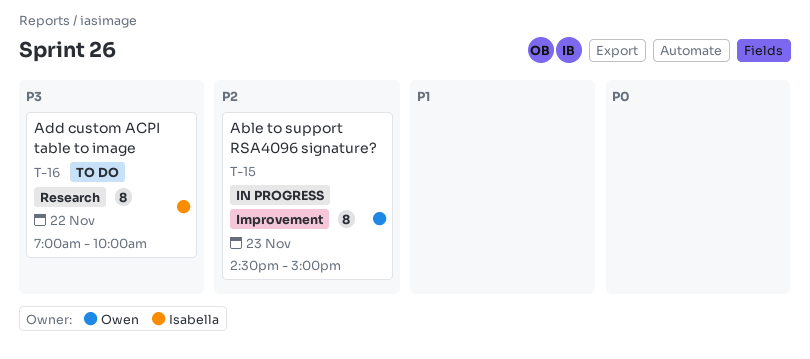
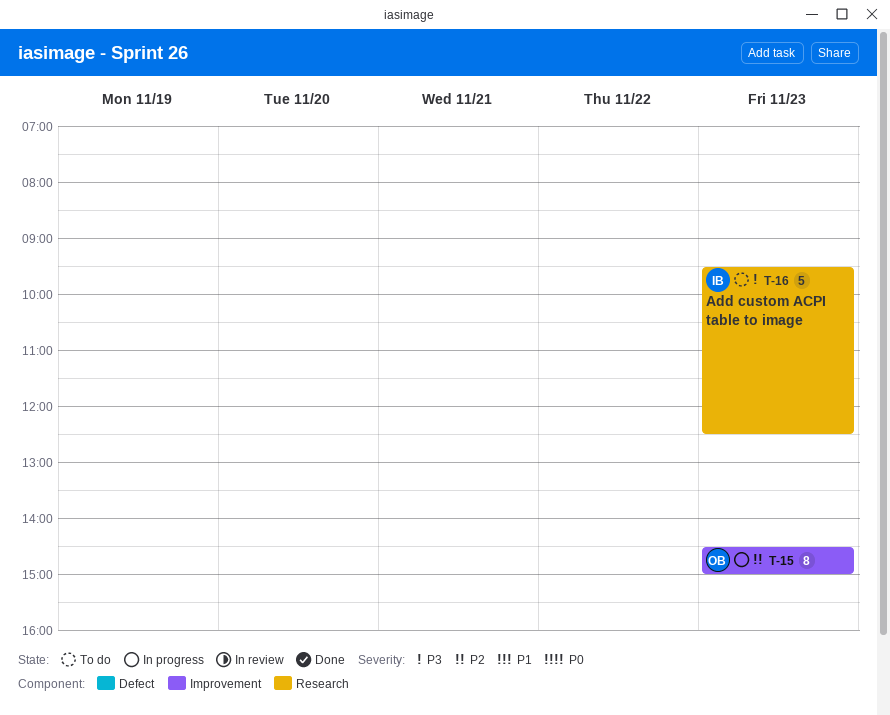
T-16, estimate: 8 -> 5
T-16, day: Nov 22 -> Nov 23
T-16, begins: 07:00 -> 09:30
T-16, ends: 10:00 -> 12:30

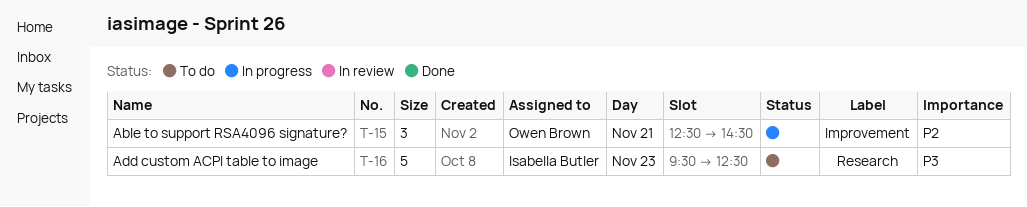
T-15, estimate: 8 -> 3
T-15, day: Nov 23 -> Nov 21
T-15, begins: 14:30 -> 12:30
T-15, ends: 15:00 -> 14:30

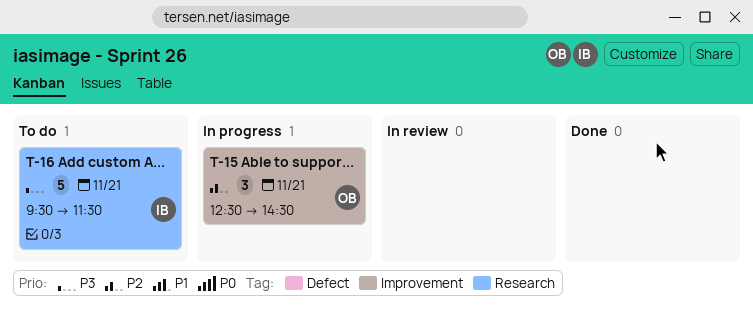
T-16, day: Nov 23 -> Nov 21
T-16, ends: 12:30 -> 11:30

